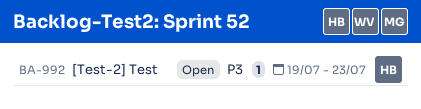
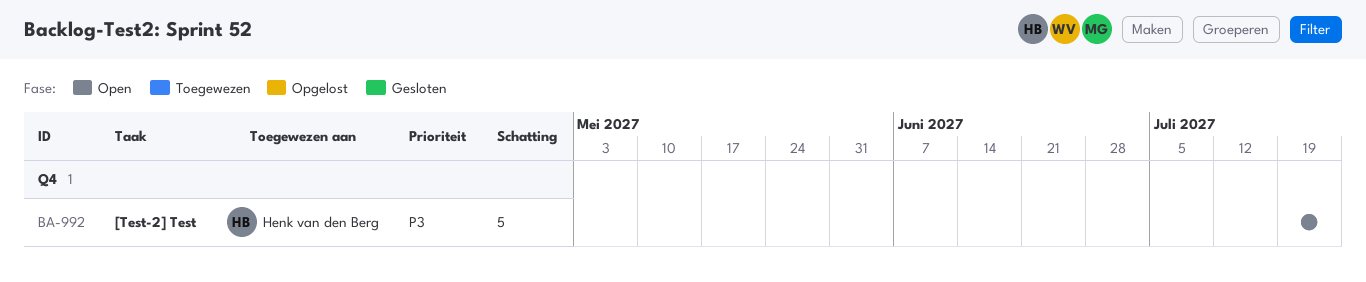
BA-992, estimate: 1 -> 5

